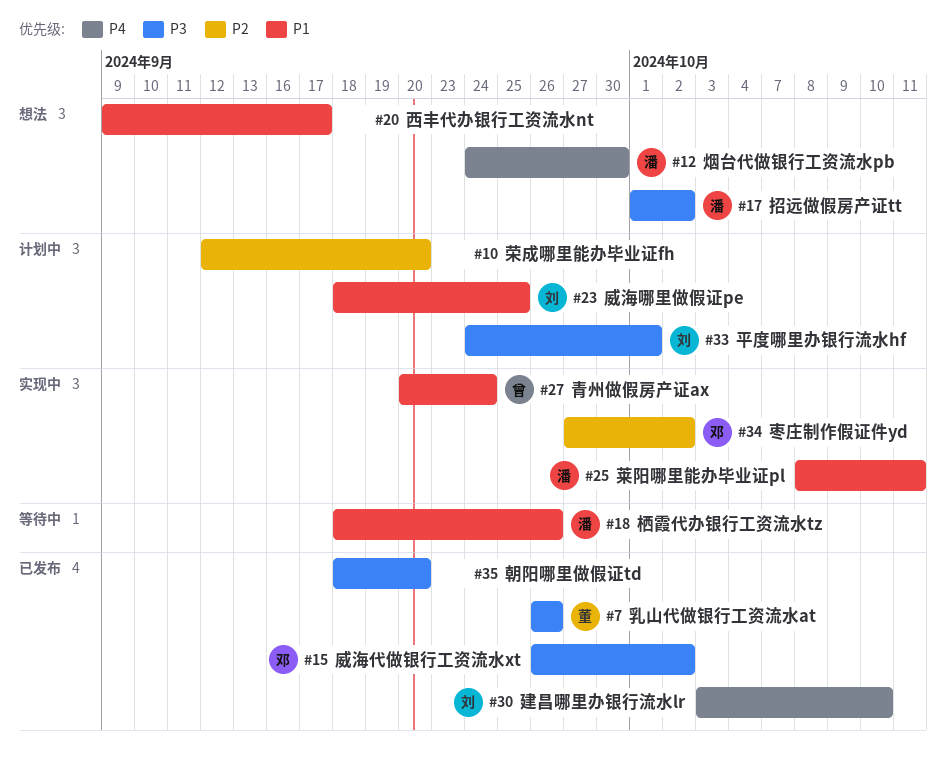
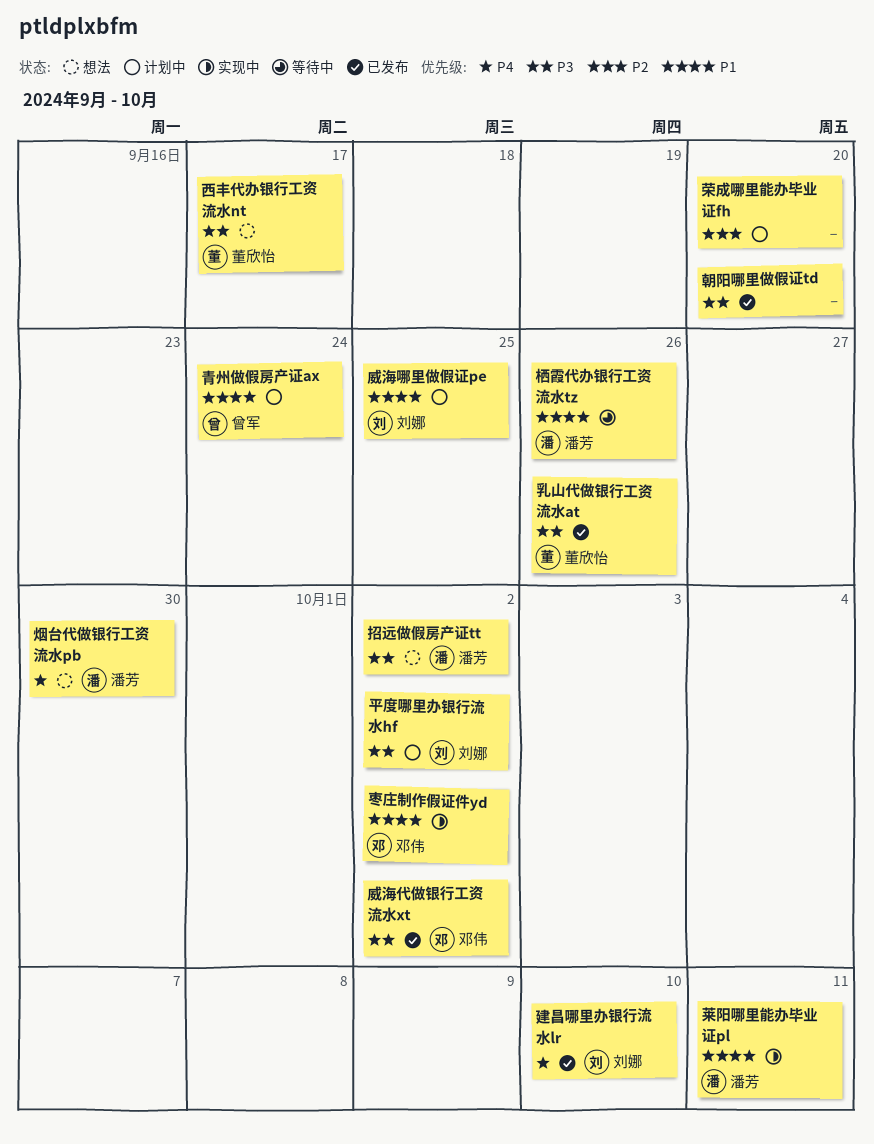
平度哪里办银行流水hf, due: Oct 1 -> Oct 2
枣庄制作假证件yd, priority: P2 -> P1
西丰代办银行工资流水nt, owner: none -> 董欣怡
西丰代办银行工资流水nt, priority: P1 -> P3
青州做假房产证ax, status: 实现中 -> 计划中

